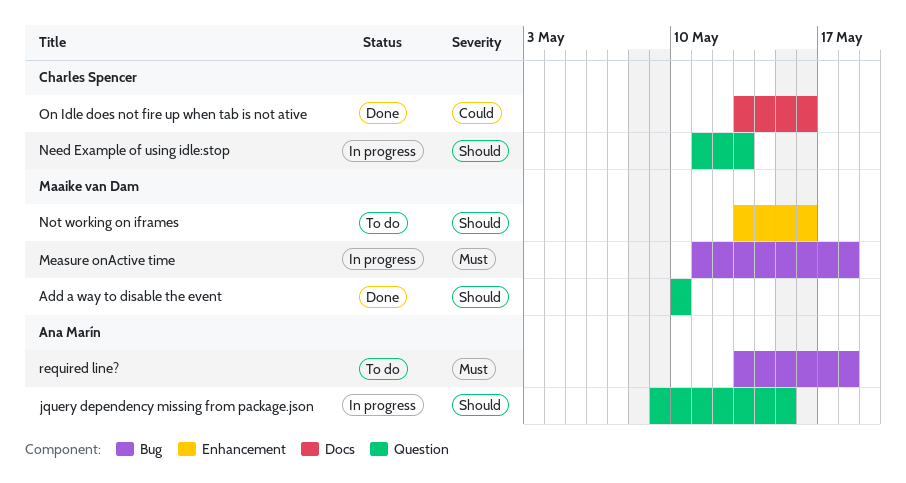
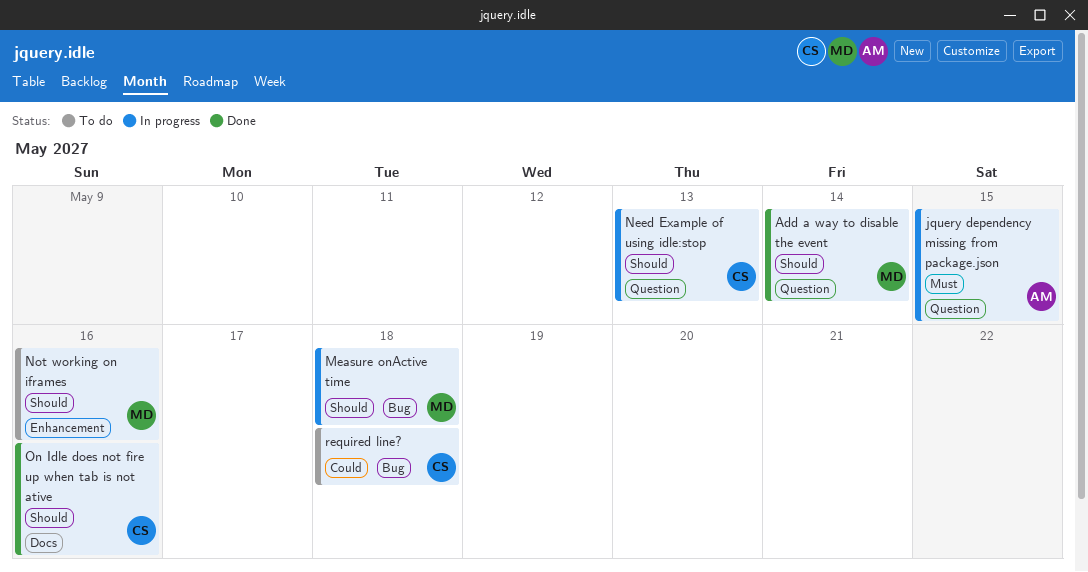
Add a way to disable the event, due: May 10 -> May 14
jquery dependency missing from package.json, priority: Should -> Must
Measure onActive time, priority: Must -> Should
On Idle does not fire up when tab is not ative, priority: Could -> Should
required line?, owner: Ana Marín -> Charles Spencer
required line?, priority: Must -> Could

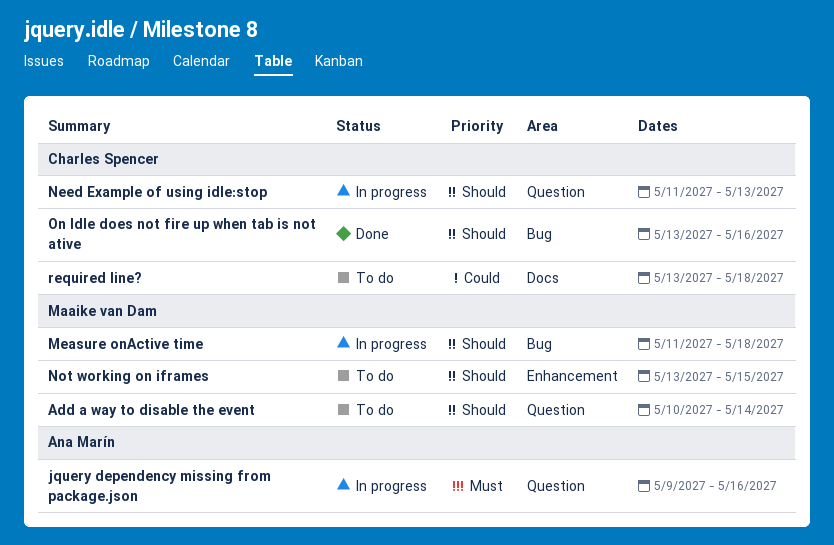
Add a way to disable the event, status: Done -> To do
jquery dependency missing from package.json, due: May 15 -> May 16
Not working on iframes, due: May 16 -> May 15
On Idle does not fire up when tab is not ative, label: Docs -> Bug
required line?, label: Bug -> Docs

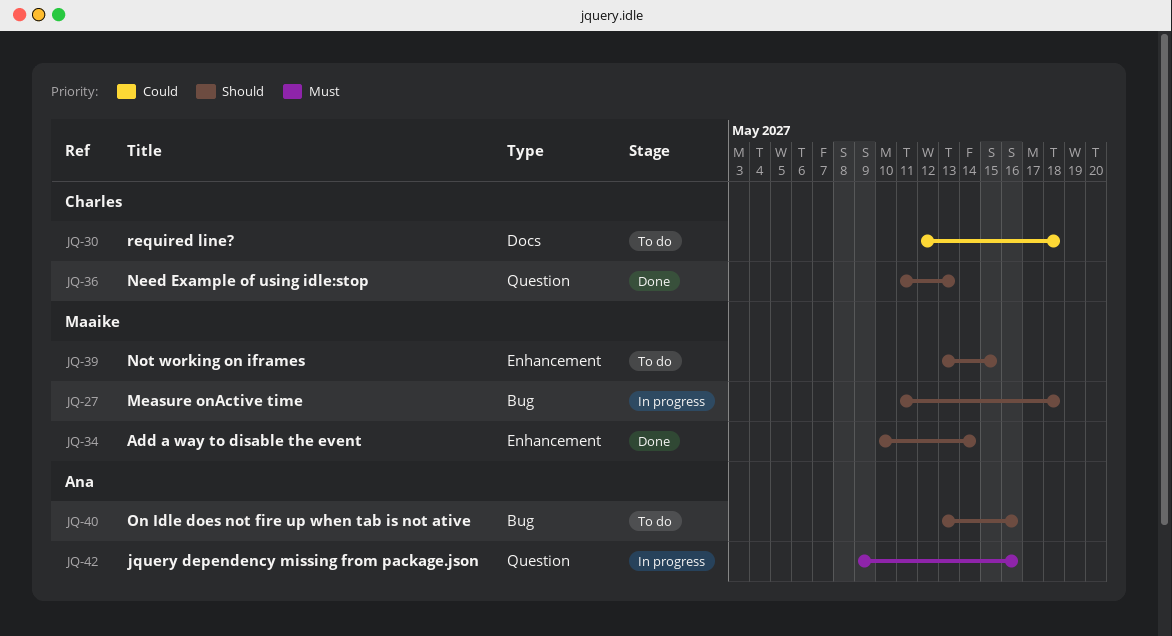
Add a way to disable the event, status: To do -> Done
Add a way to disable the event, label: Question -> Enhancement
Need Example of using idle:stop, status: In progress -> Done
On Idle does not fire up when tab is not ative, status: Done -> To do
On Idle does not fire up when tab is not ative, owner: Charles Spencer -> Ana Marín
required line?, start: May 13 -> May 12

